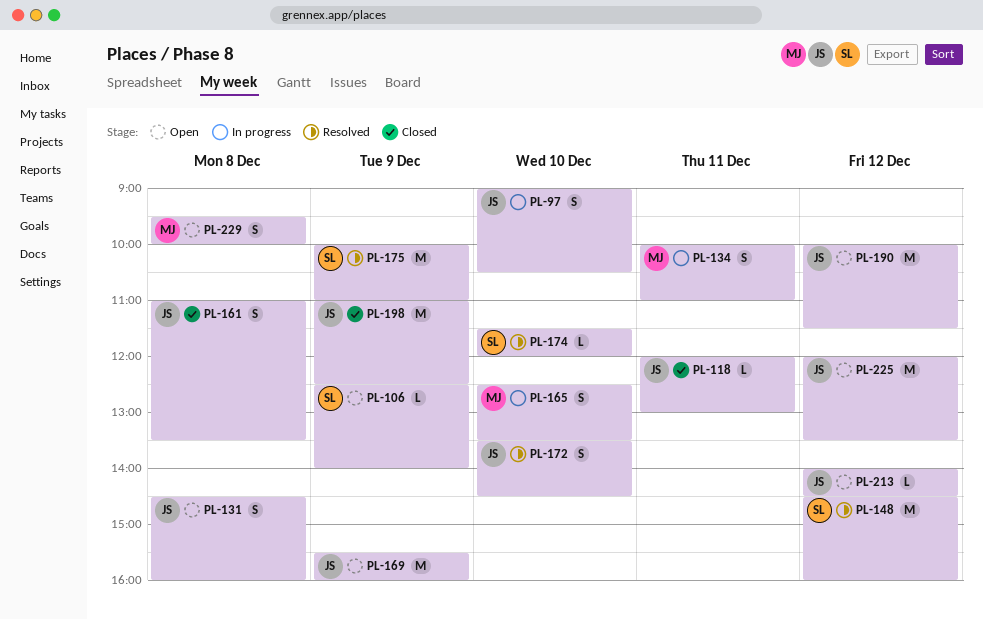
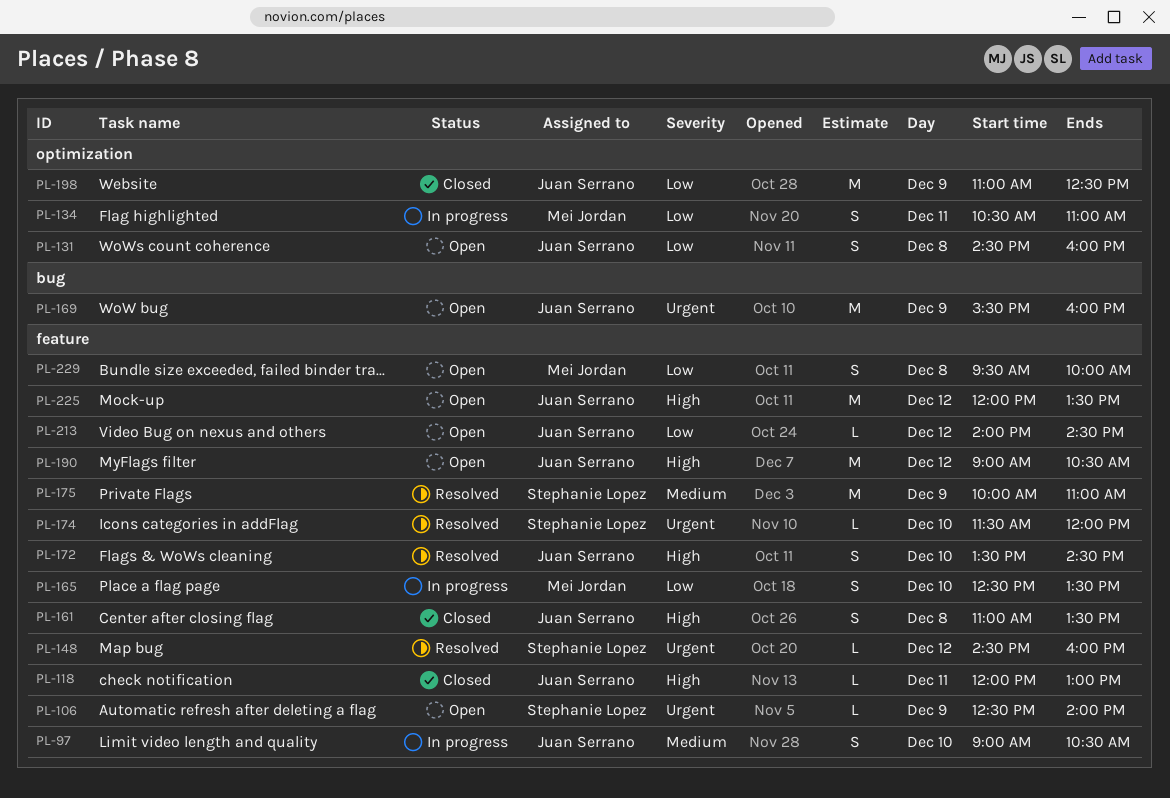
PL-134, begins: 10:00 -> 10:30
PL-148, estimate: M -> L
PL-190, begins: 10:00 -> 09:00
PL-190, ends: 11:30 -> 10:30

